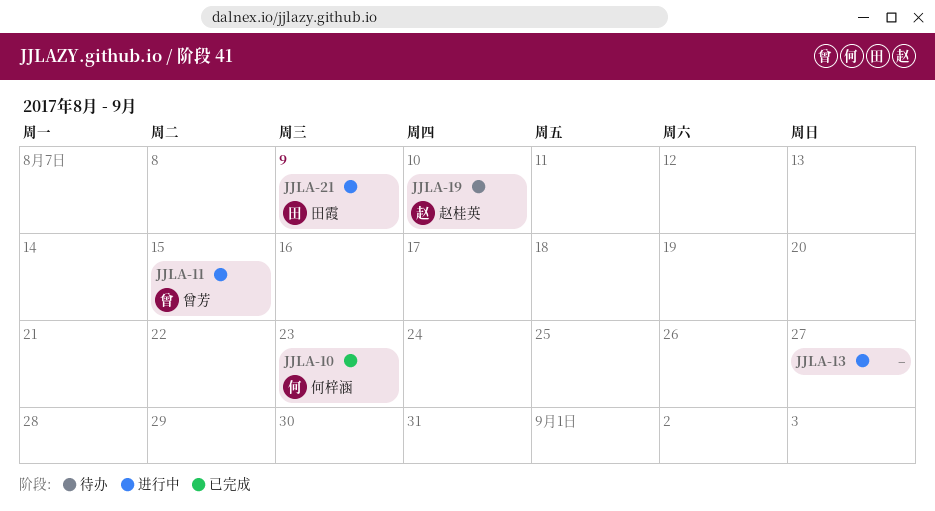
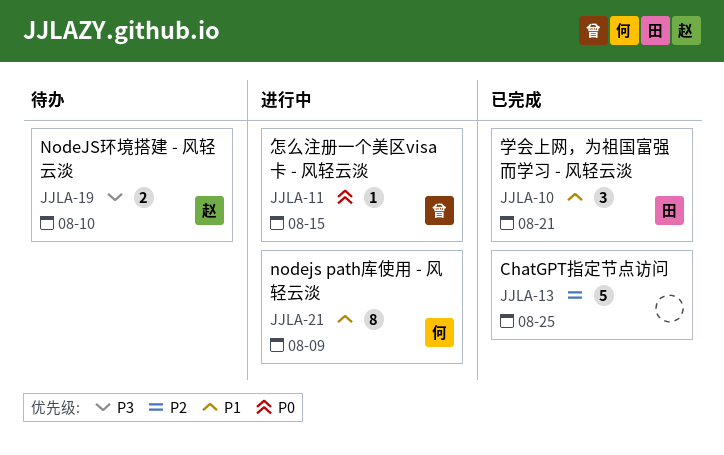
JJLA-10, owner: 何梓涵 -> 田霞
JJLA-10, due: Aug 23 -> Aug 21
JJLA-13, status: 进行中 -> 已完成
JJLA-13, due: Aug 27 -> Aug 25
JJLA-21, owner: 田霞 -> 何梓涵

